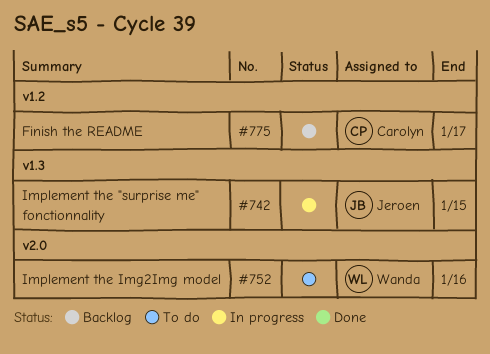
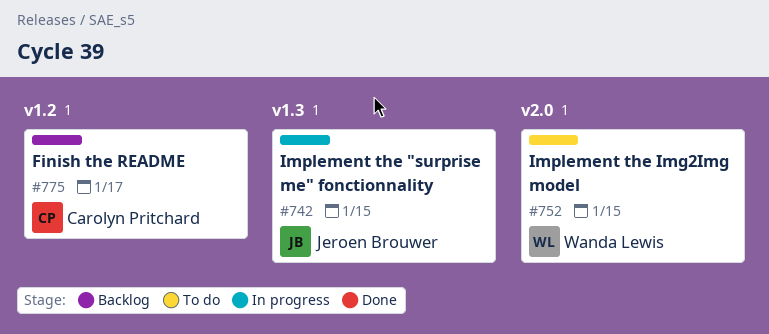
#752, due: Jan 16 -> Jan 15

